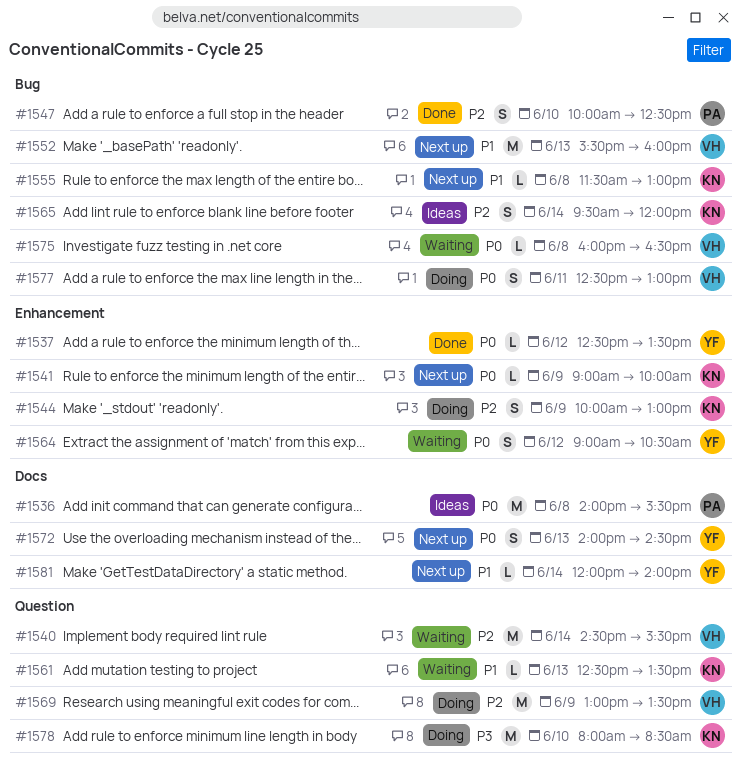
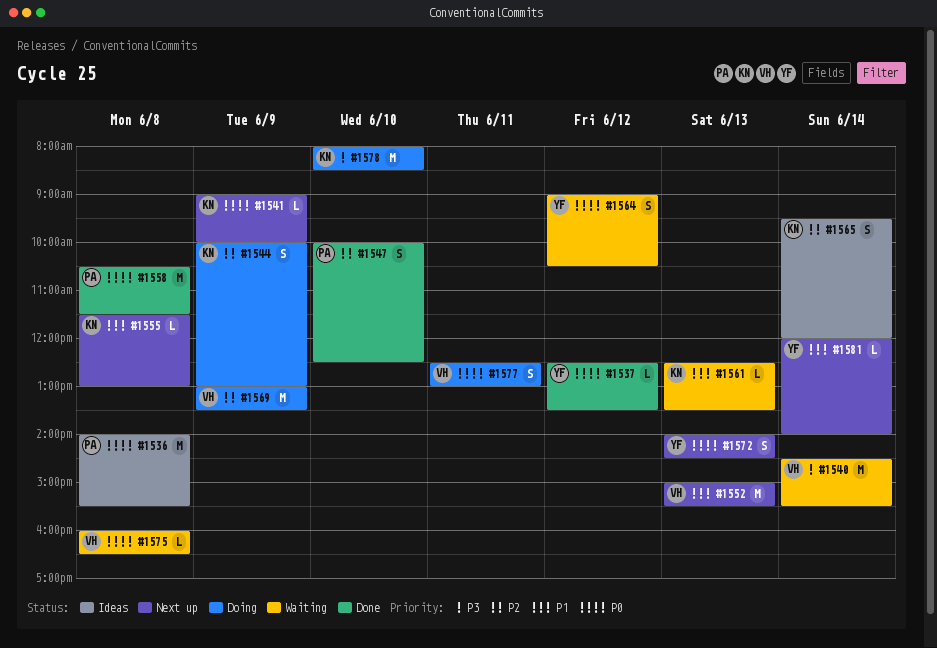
#1540, priority: P2 -> P3
#1552, begins: 15:30 -> 15:00
#1552, ends: 16:00 -> 15:30
#1558: none -> present

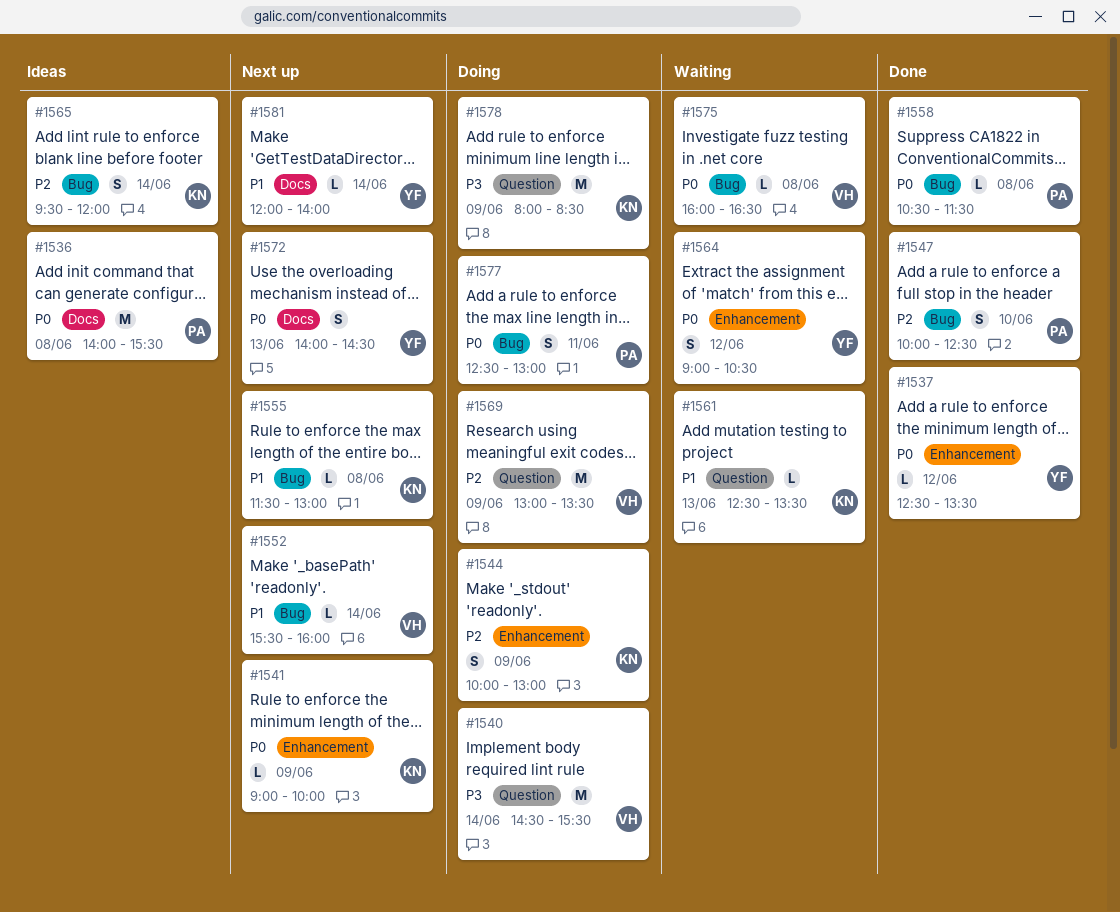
#1540, status: Waiting -> Doing
#1552, estimate: M -> L
#1552, day: Jun 13 -> Jun 14
#1552, begins: 15:00 -> 15:30
#1552, ends: 15:30 -> 16:00
#1558, estimate: M -> L
#1577, owner: VH -> PA
#1578, day: Jun 10 -> Jun 9

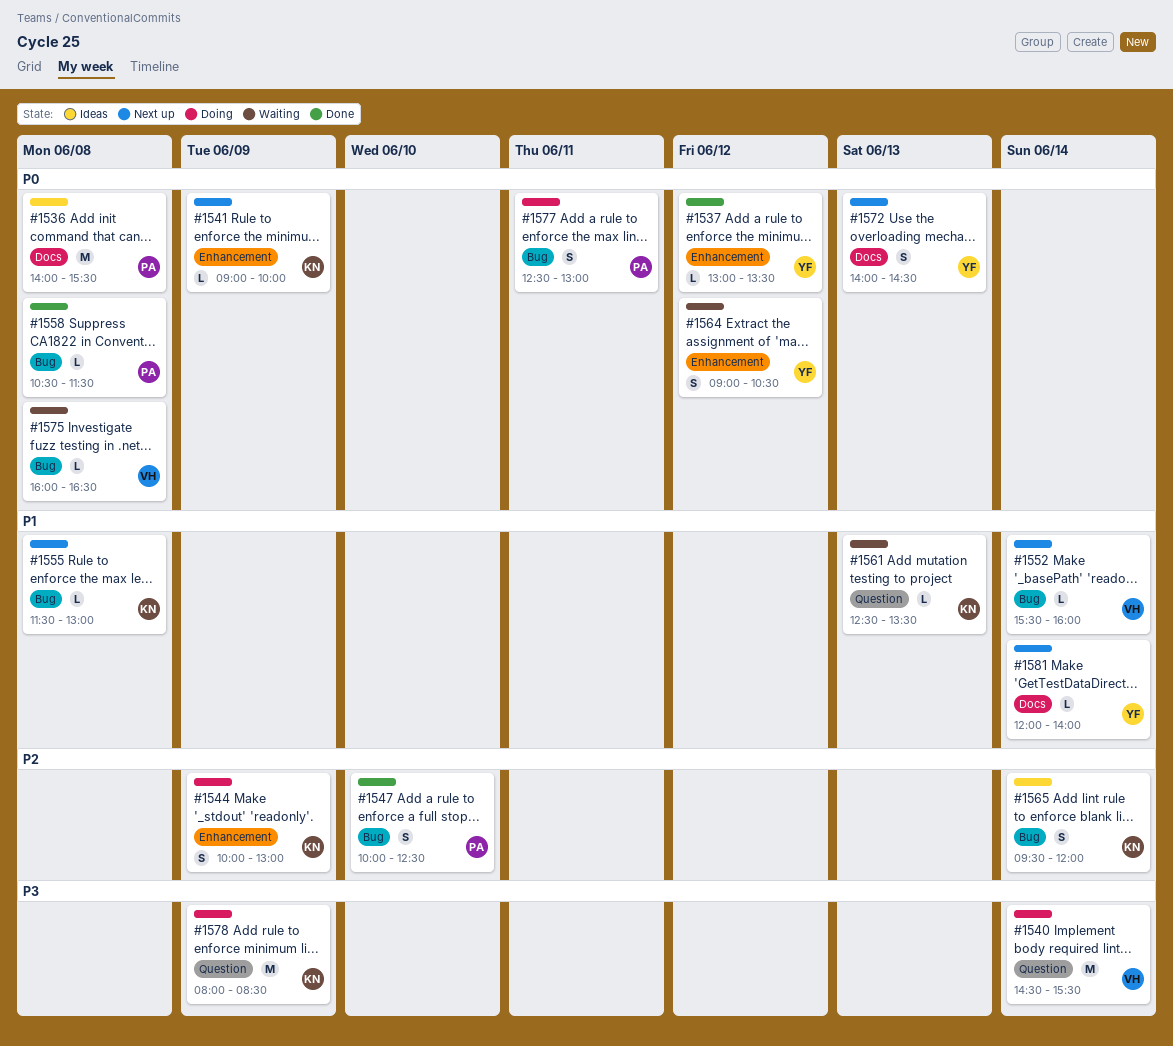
#1537, begins: 12:30 -> 13:00
#1569: present -> none

